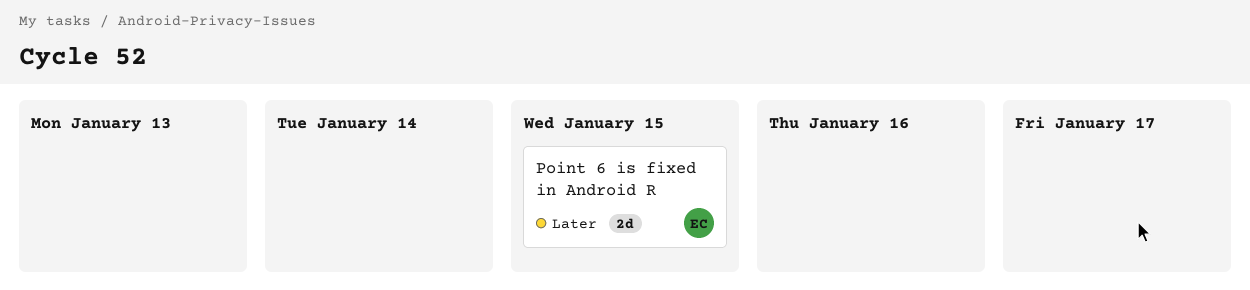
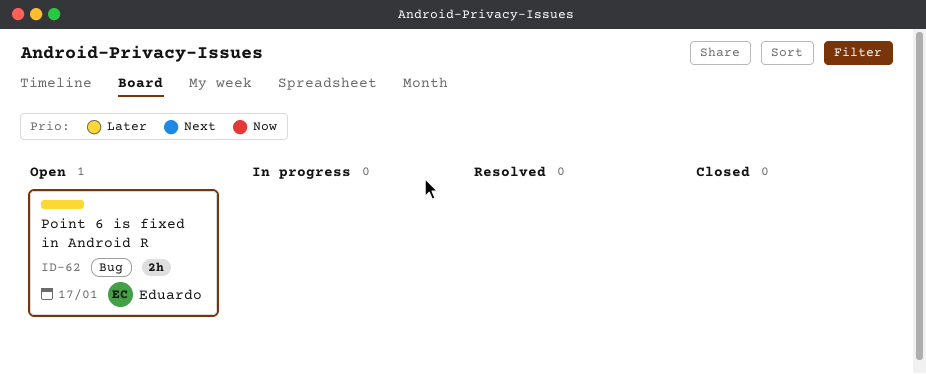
Point 6 is fixed in Android R, estimate: 2d -> 2h
Point 6 is fixed in Android R, due: Jan 15 -> Jan 17

